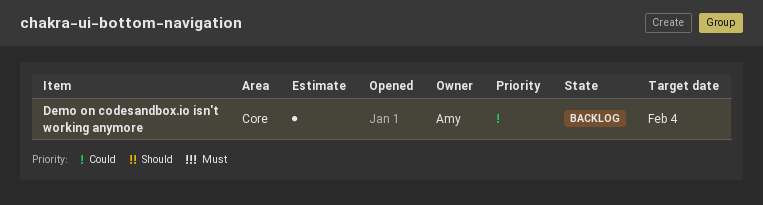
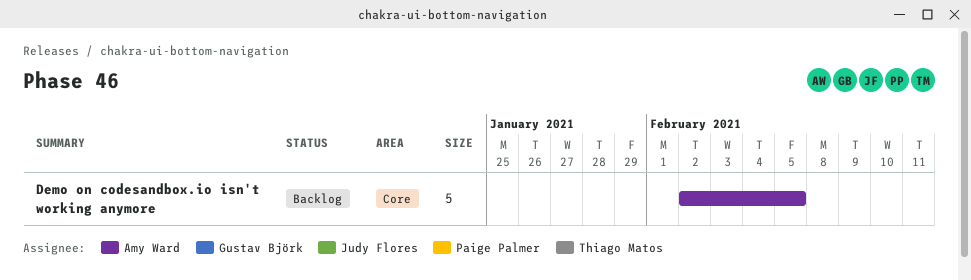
Demo on codesandbox.io isn't working anymore, estimate: 1 -> 5
Demo on codesandbox.io isn't working anymore, due: Feb 4 -> Feb 5

